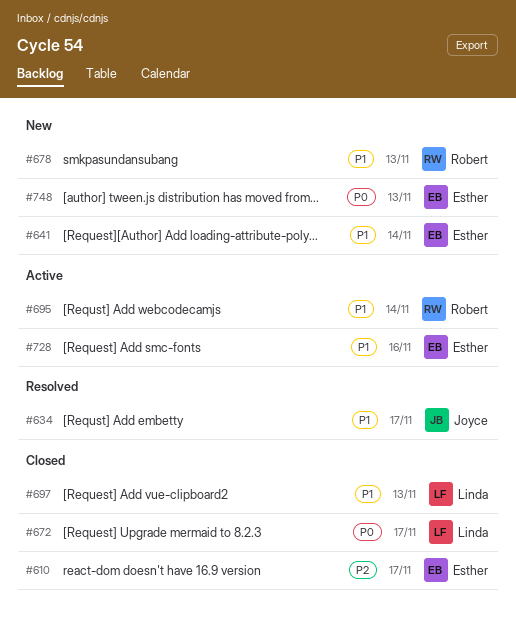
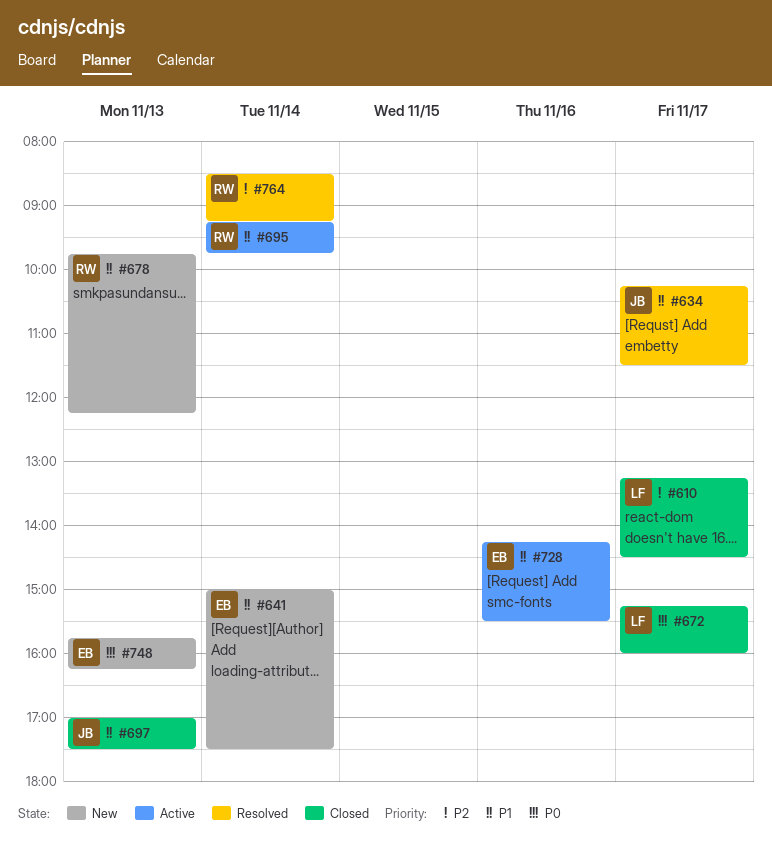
#610, owner: Esther -> Linda
#697, owner: Linda -> Joyce
#764: none -> present

